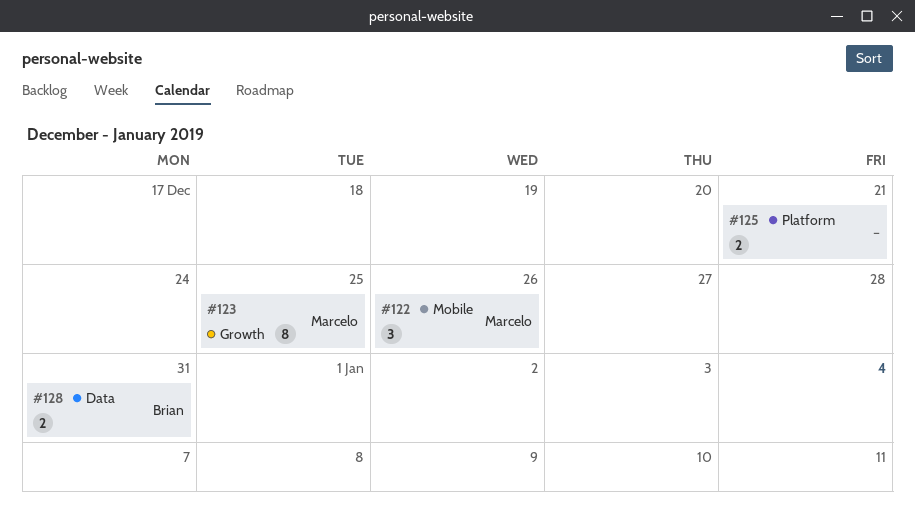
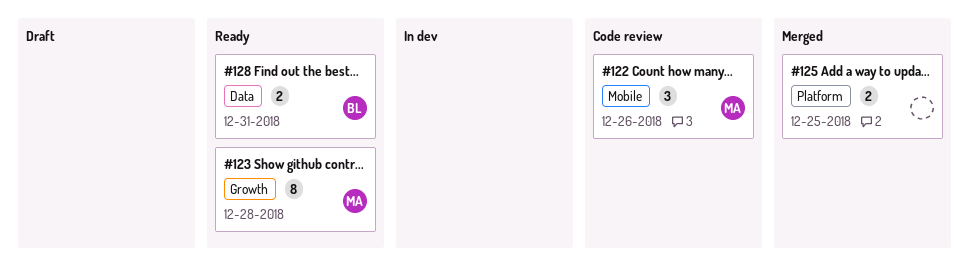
#123, due: Dec 25 -> Dec 28
#125, due: Dec 21 -> Dec 25

